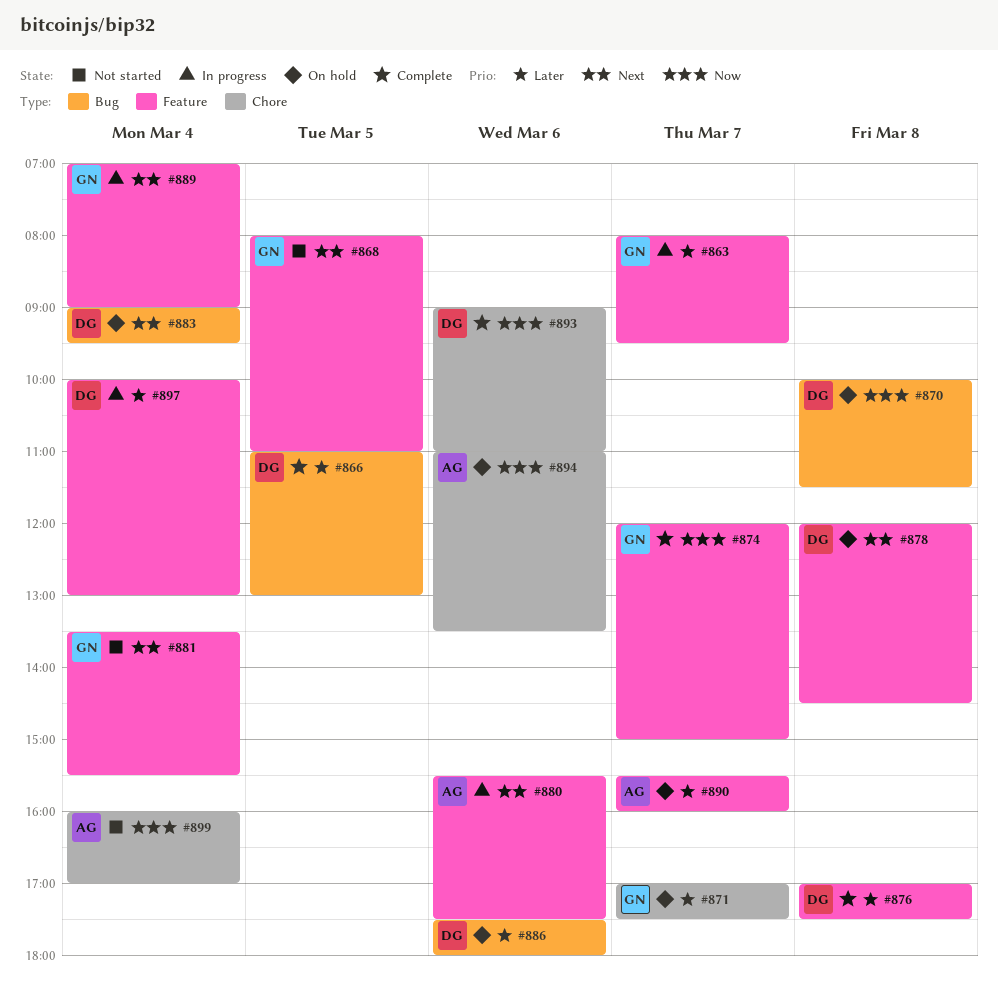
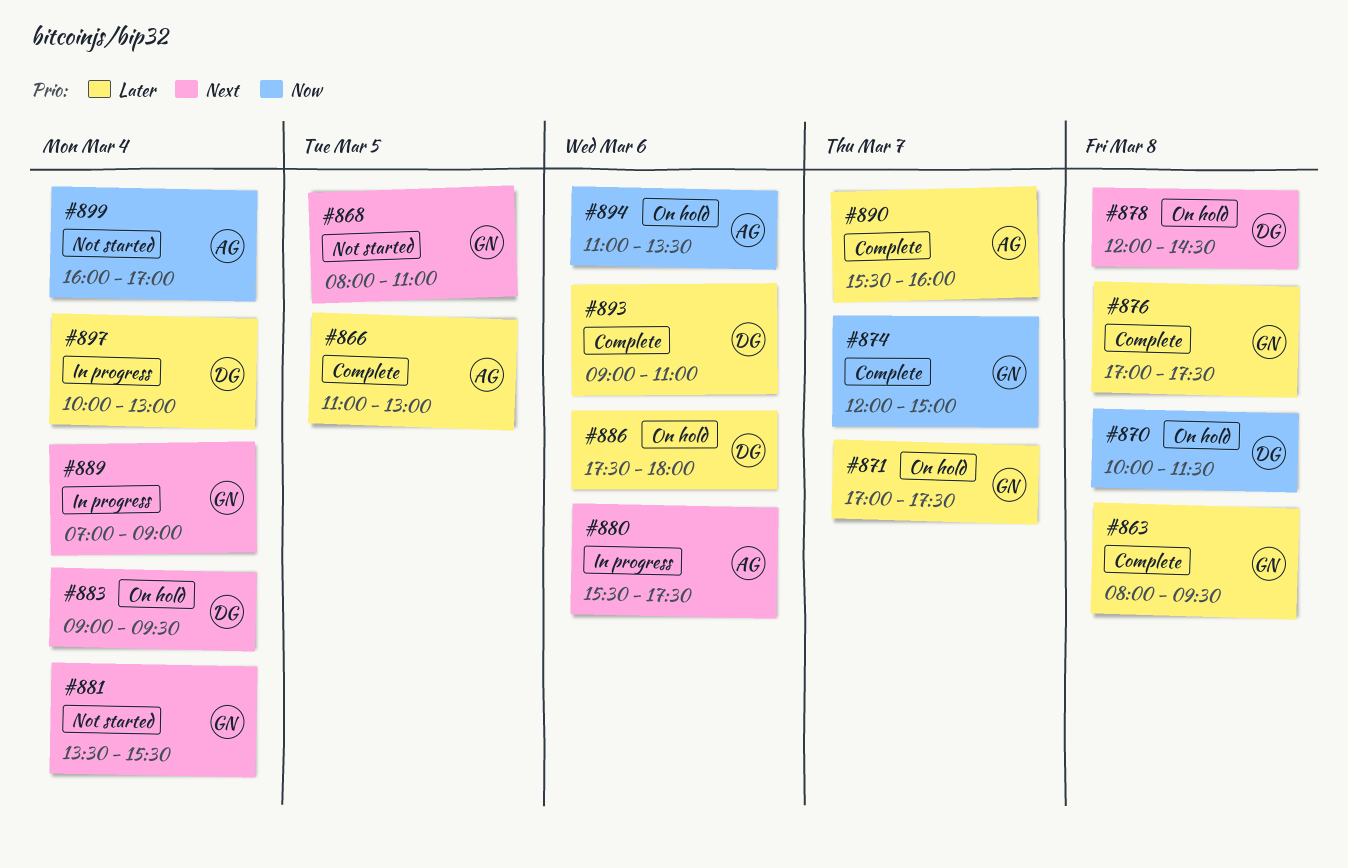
#863, status: In progress -> Complete
#863, day: Mar 7 -> Mar 8
#866, owner: DG -> AG
#876, owner: DG -> GN
#890, status: On hold -> Complete
#893, priority: Now -> Later

